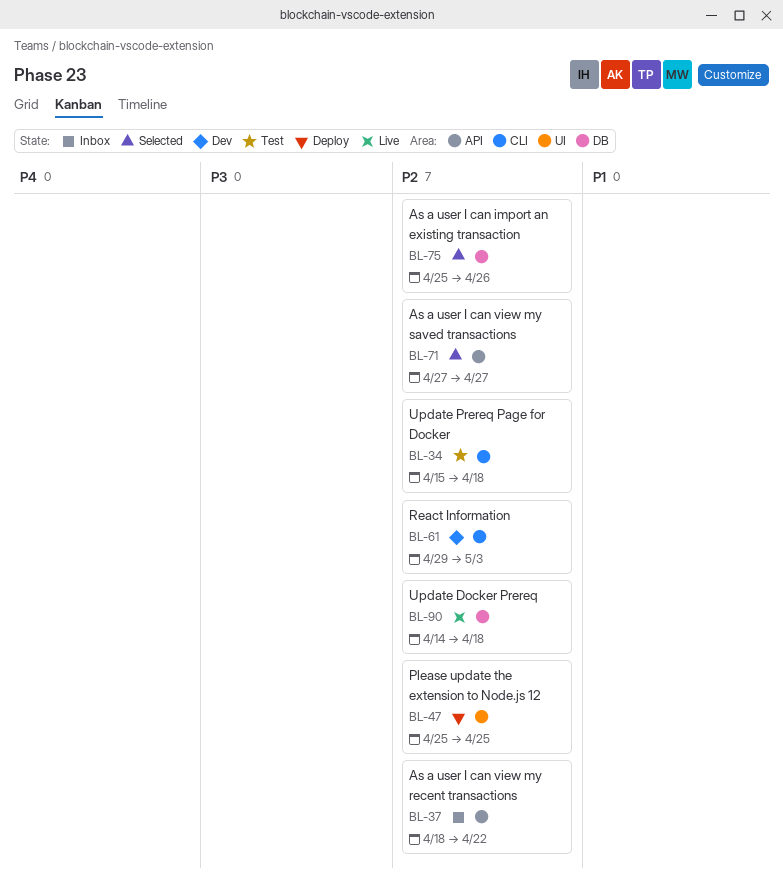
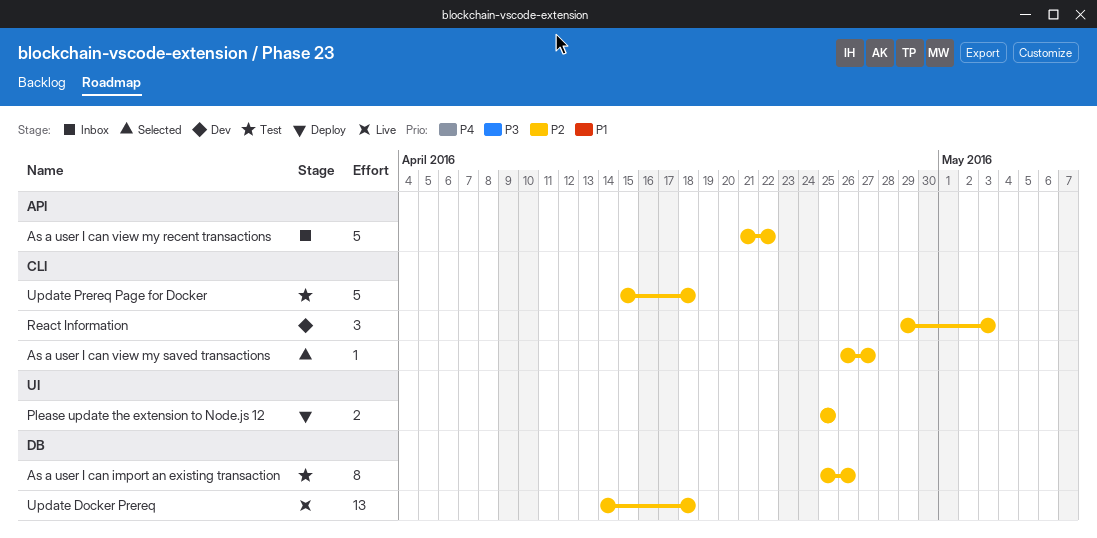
As a user I can import an existing transaction, status: Selected -> Test
As a user I can view my recent transactions, start: Apr 18 -> Apr 21
As a user I can view my saved transactions, label: API -> CLI
As a user I can view my saved transactions, start: Apr 27 -> Apr 26

